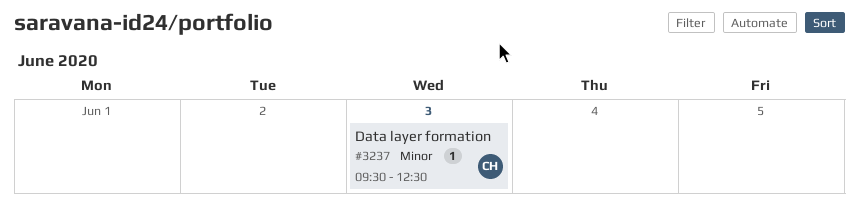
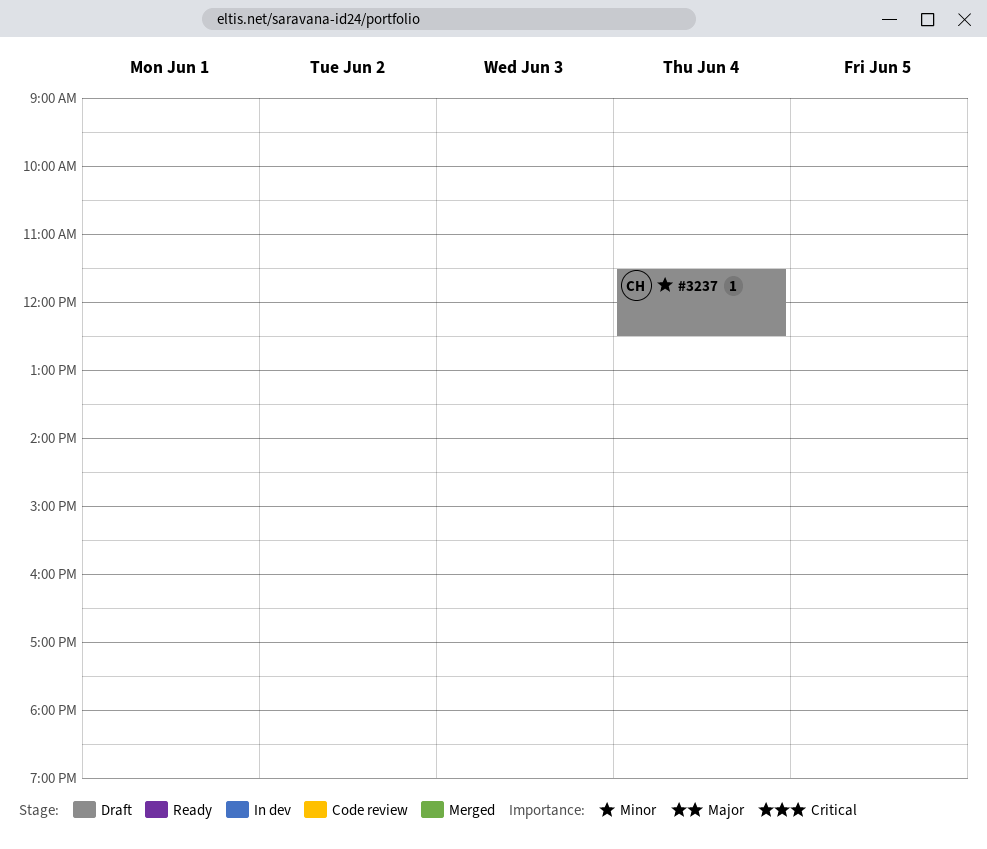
#3237, day: Jun 3 -> Jun 4
#3237, begins: 09:30 -> 11:30

